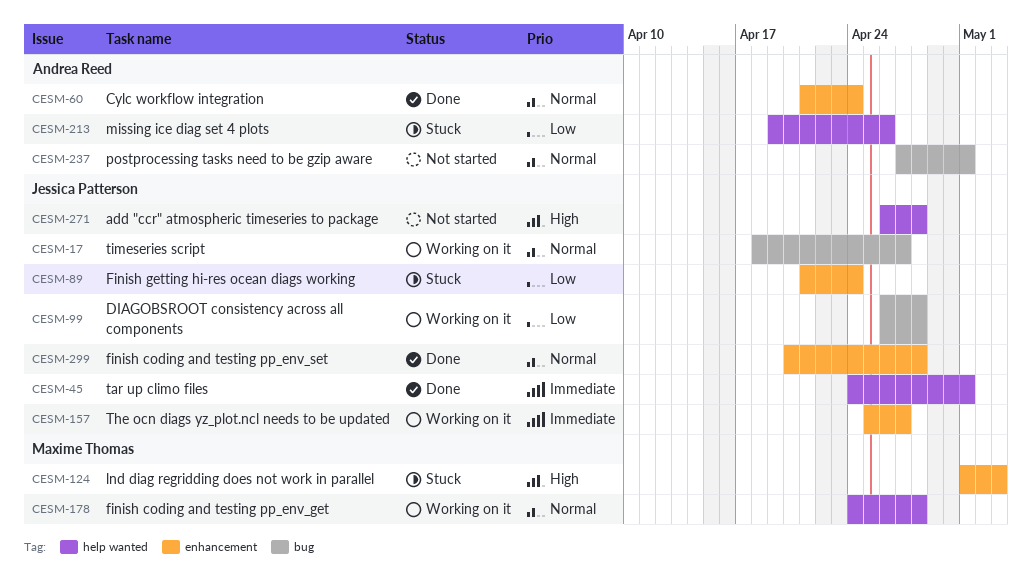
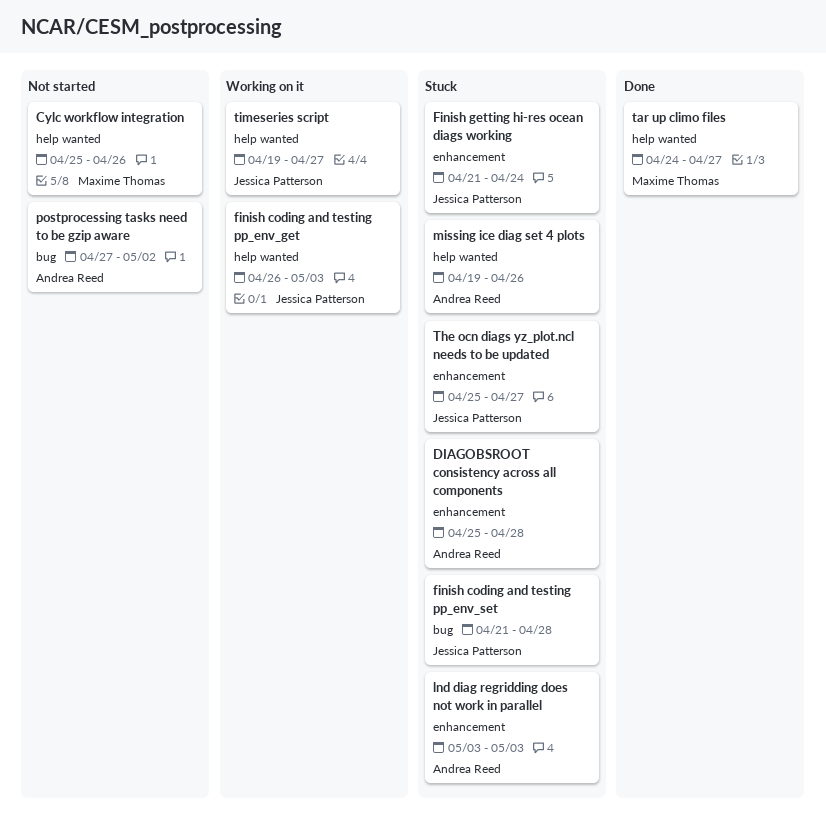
add "ccr" atmospheric timeseries to package: present -> none
Cylc workflow integration, status: Done -> Not started
Cylc workflow integration, owner: Andrea Reed -> Maxime Thomas
Cylc workflow integration, label: enhancement -> help wanted
Cylc workflow integration, start: Apr 21 -> Apr 25
Cylc workflow integration, due: Apr 24 -> Apr 26
DIAGOBSROOT consistency across all components, status: Working on it -> Stuck
DIAGOBSROOT consistency across all components, owner: Jessica Patterson -> Andrea Reed
DIAGOBSROOT consistency across all components, label: bug -> enhancement
DIAGOBSROOT consistency across all components, start: Apr 26 -> Apr 25
finish coding and testing pp_env_get, owner: Maxime Thomas -> Jessica Patterson
finish coding and testing pp_env_get, start: Apr 24 -> Apr 26
finish coding and testing pp_env_get, due: Apr 28 -> May 3
finish coding and testing pp_env_set, status: Done -> Stuck
finish coding and testing pp_env_set, label: enhancement -> bug
finish coding and testing pp_env_set, start: Apr 20 -> Apr 21
lnd diag regridding does not work in parallel, owner: Maxime Thomas -> Andrea Reed
lnd diag regridding does not work in parallel, start: May 1 -> May 3
postprocessing tasks need to be gzip aware, due: May 1 -> May 2
tar up climo files, owner: Jessica Patterson -> Maxime Thomas
tar up climo files, due: May 1 -> Apr 27
The ocn diags yz_plot.ncl needs to be updated, status: Working on it -> Stuck
timeseries script, label: bug -> help wanted
timeseries script, start: Apr 18 -> Apr 19

